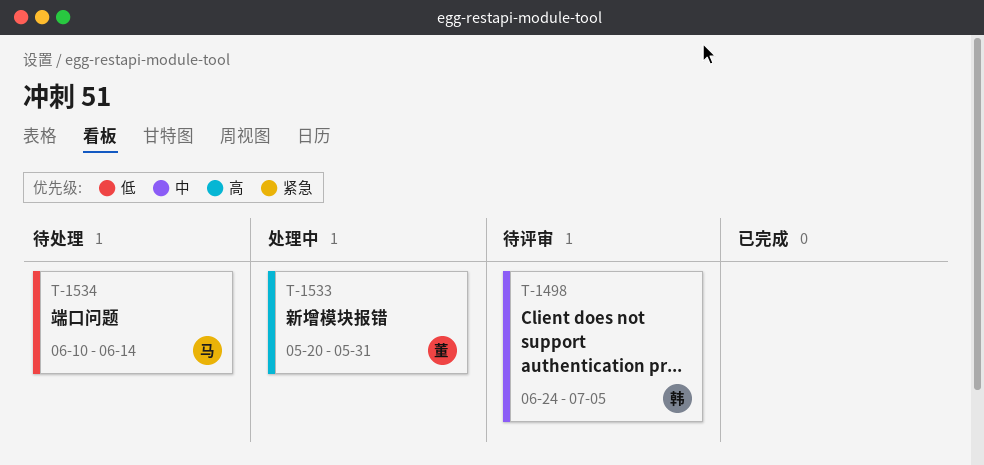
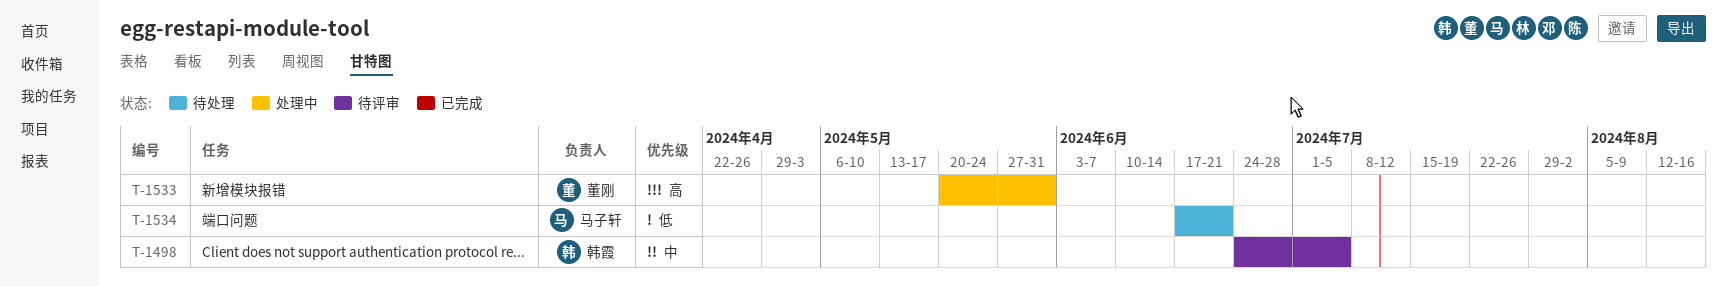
T-1534, start: Jun 10 -> Jun 17
T-1534, due: Jun 14 -> Jun 21

